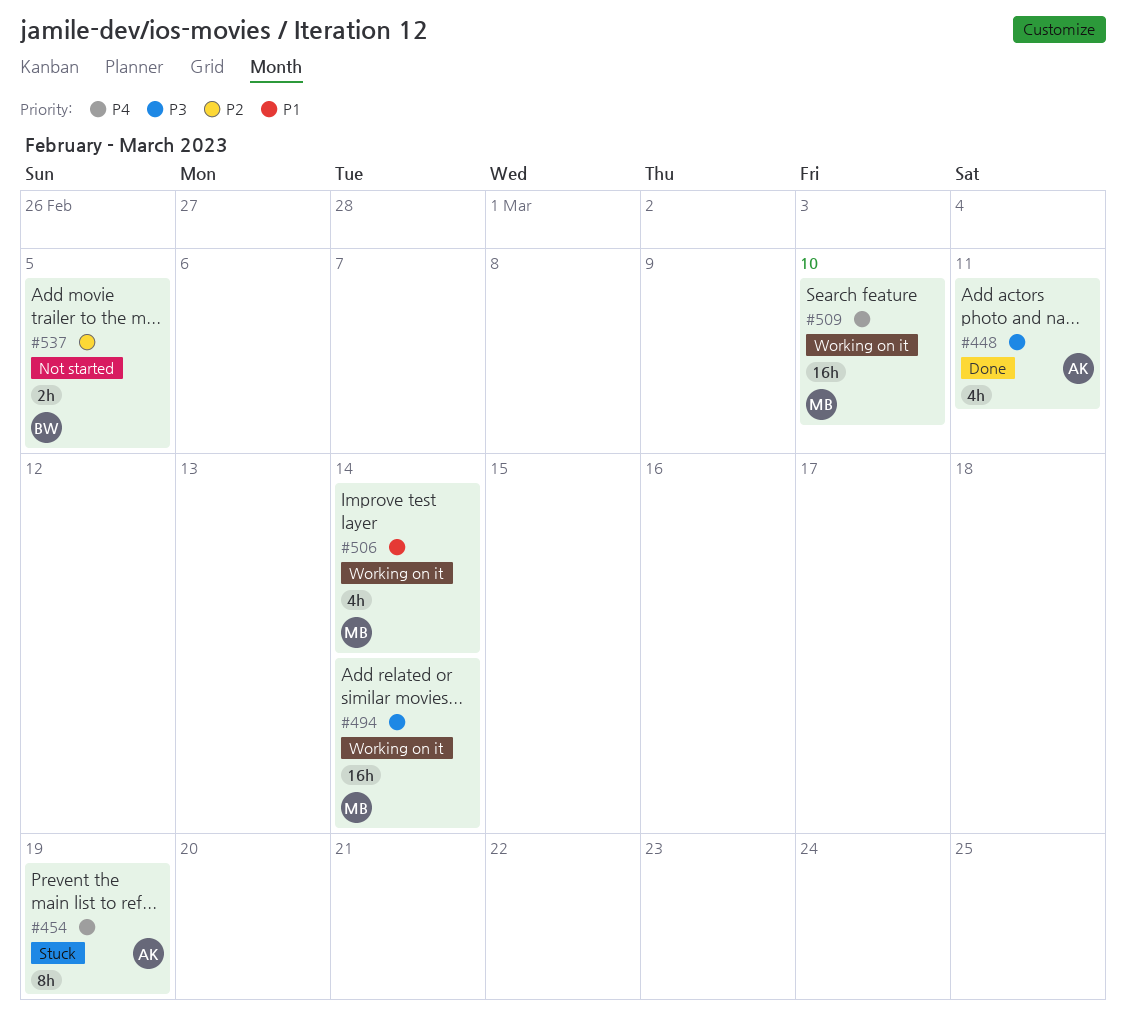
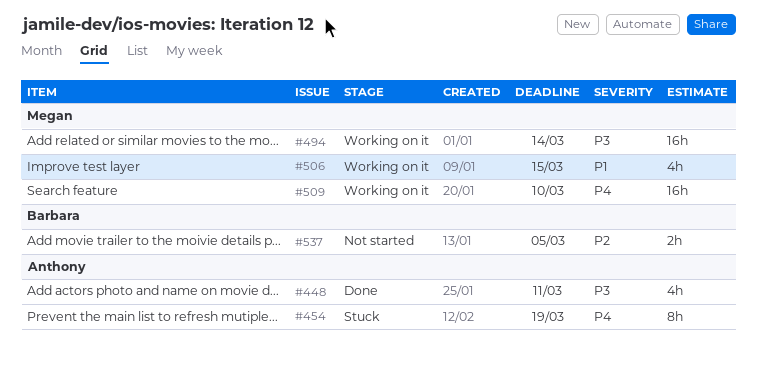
#506, due: Mar 14 -> Mar 15

